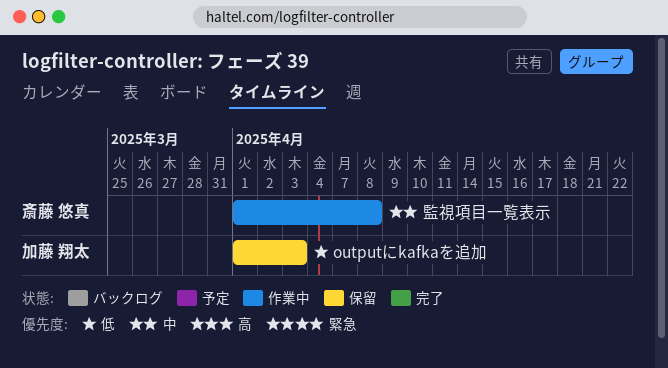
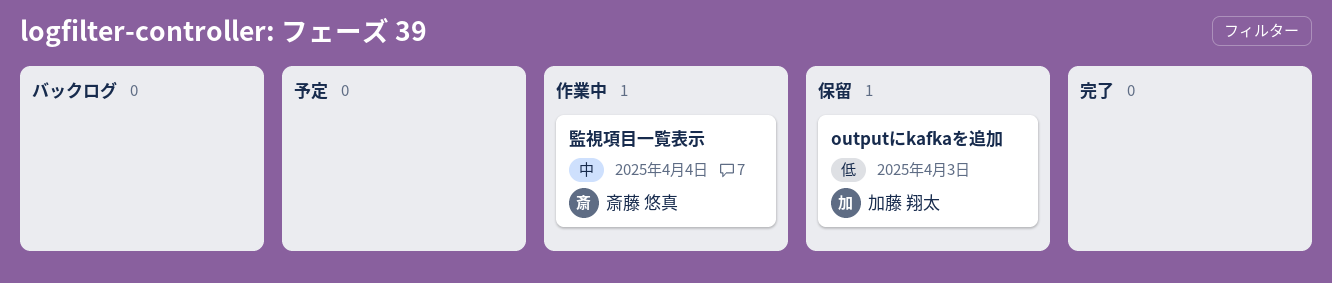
監視項目一覧表示, due: Apr 8 -> Apr 4

